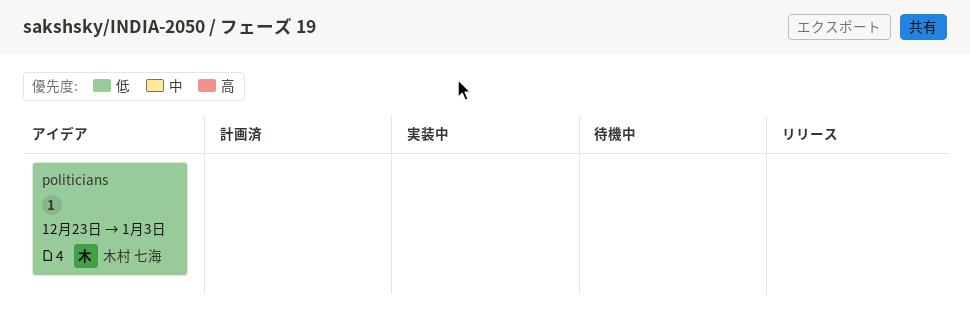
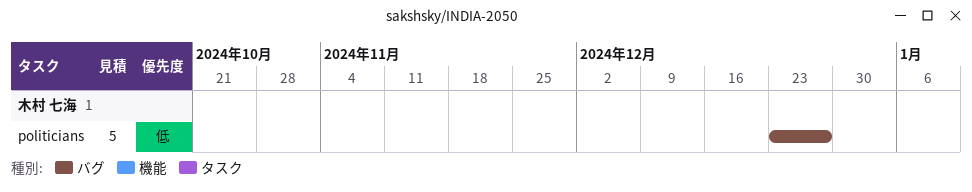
politicians, estimate: 1 -> 5
politicians, due: Jan 3 -> Dec 27

